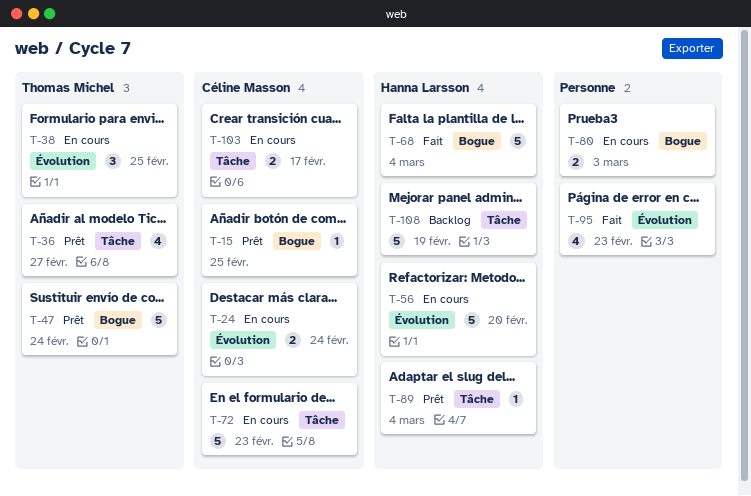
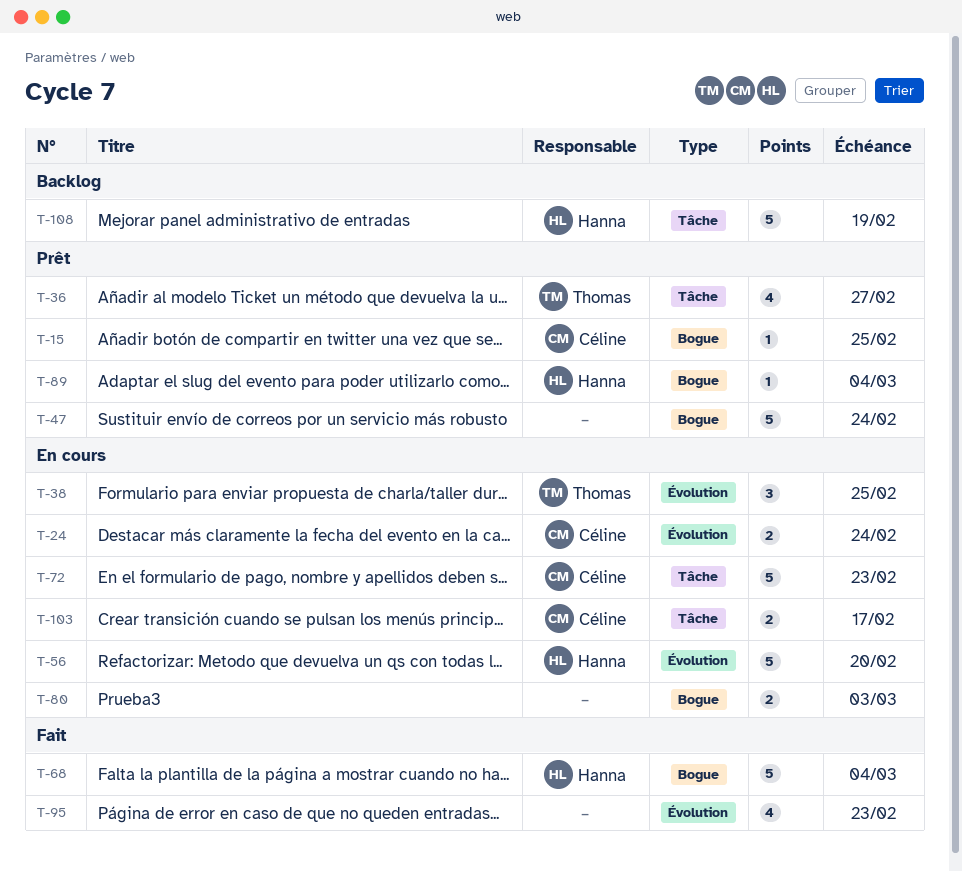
T-47, owner: Thomas Michel -> none
T-89, label: Tâche -> Bogue

